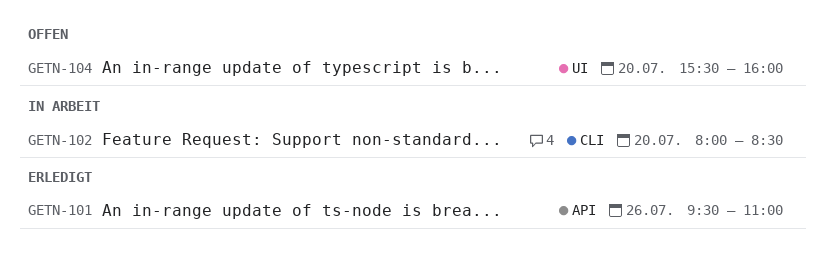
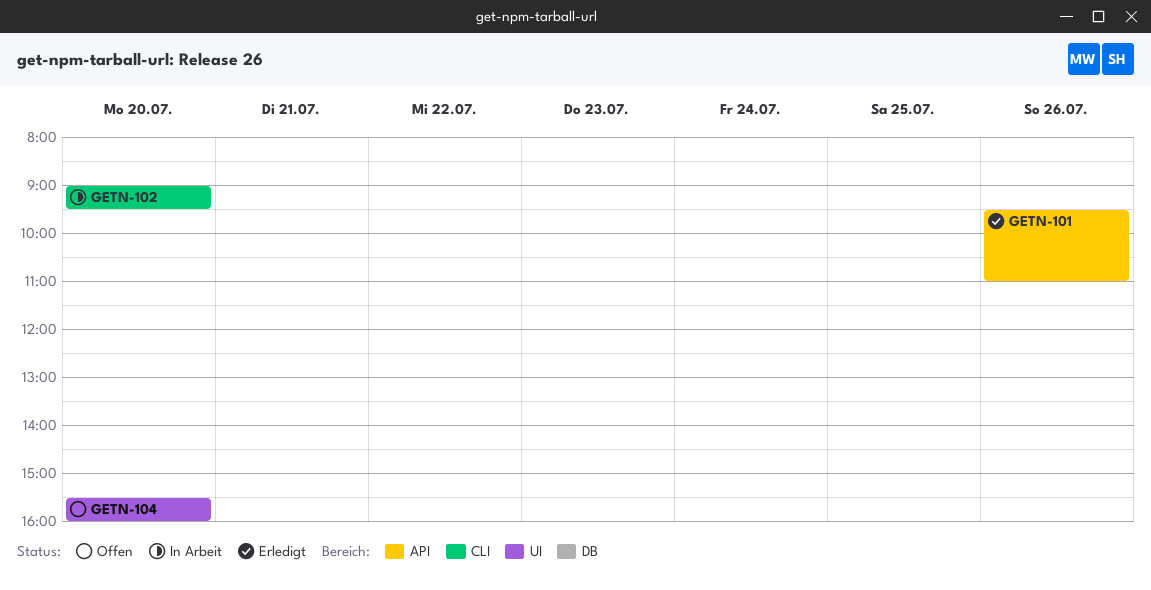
GETN-102, begins: 08:00 -> 09:00
GETN-102, ends: 08:30 -> 09:30

